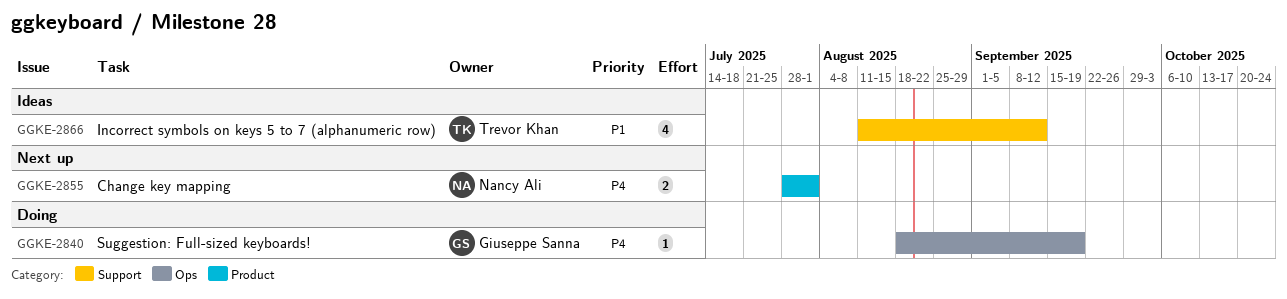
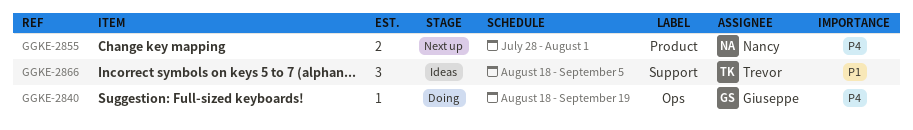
GGKE-2866, estimate: 4 -> 3
GGKE-2866, start: Aug 11 -> Aug 18
GGKE-2866, due: Sep 12 -> Sep 5

